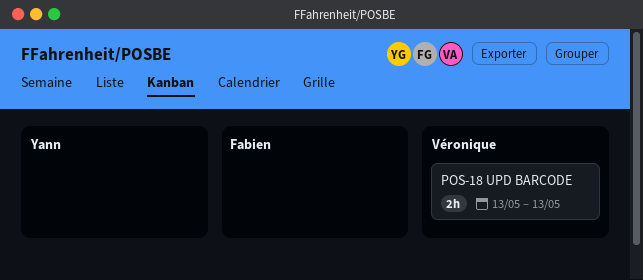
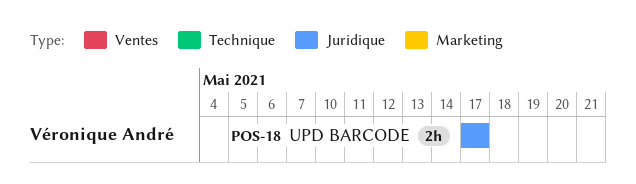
POS-18, start: May 13 -> May 17
POS-18, due: May 13 -> May 17

